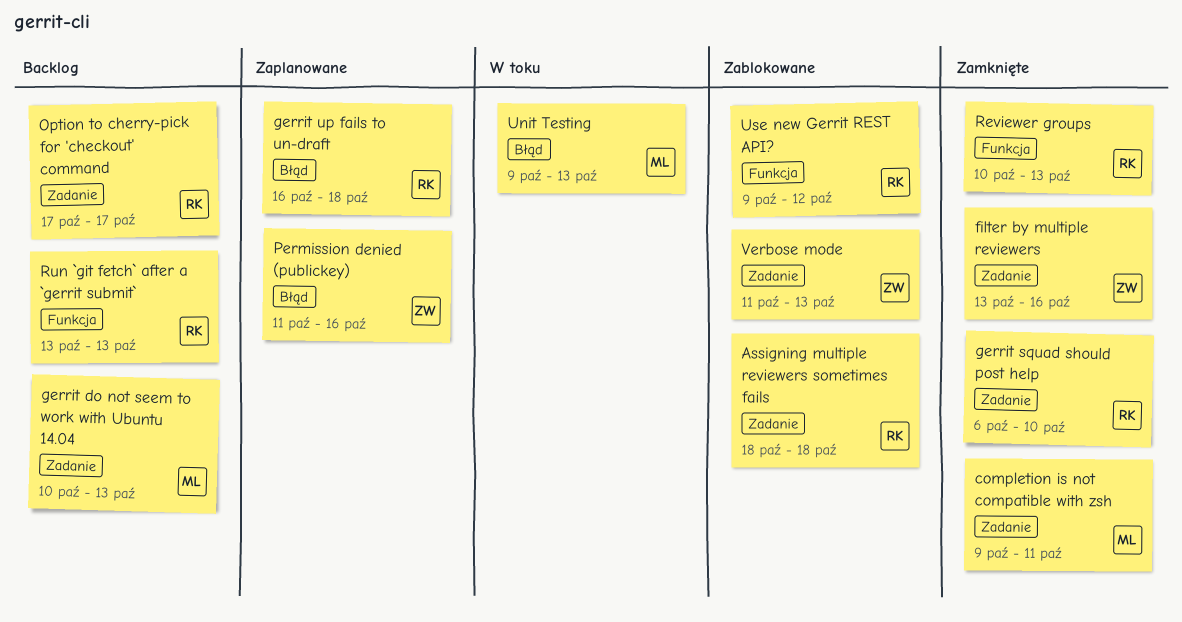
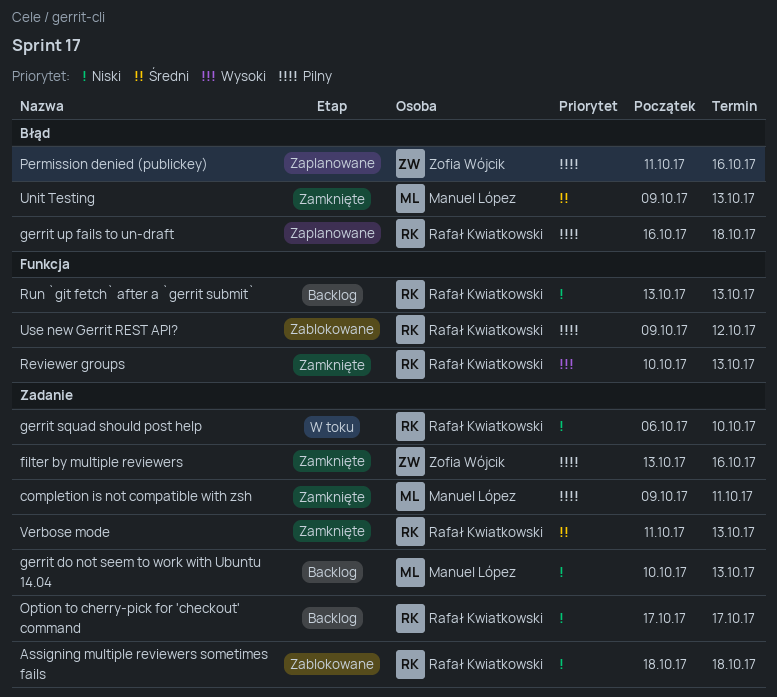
gerrit squad should post help, status: Zamknięte -> W toku
Unit Testing, status: W toku -> Zamknięte
Verbose mode, status: Zablokowane -> Zamknięte
Verbose mode, owner: Zofia Wójcik -> Rafał Kwiatkowski

